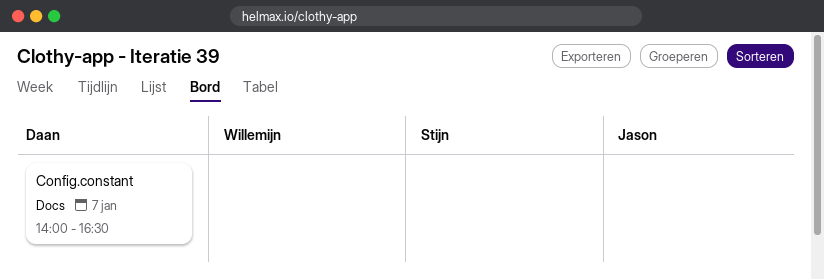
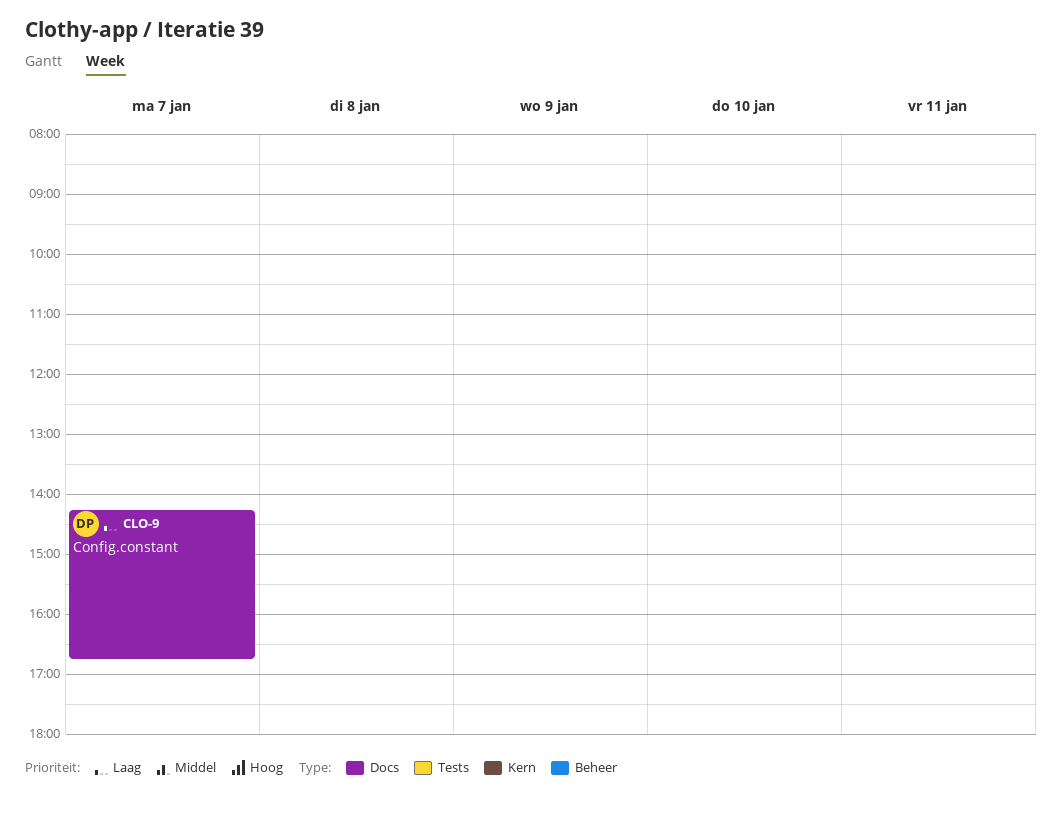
Config.constant, begins: 14:00 -> 14:15
Config.constant, ends: 16:30 -> 16:45

